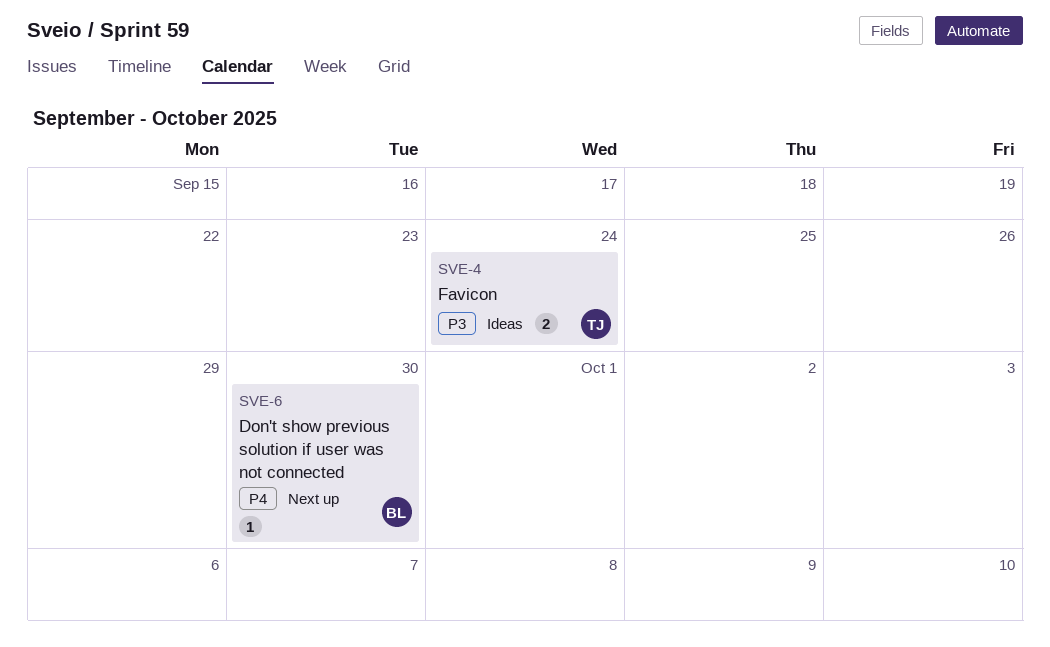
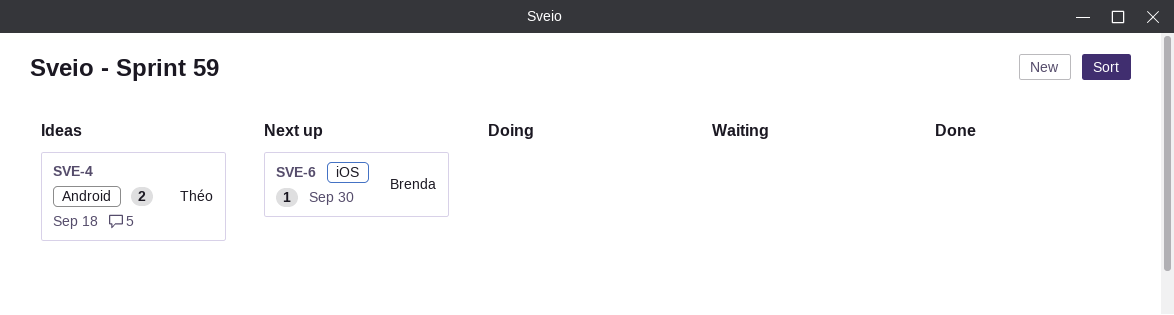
SVE-4, due: Sep 24 -> Sep 18

